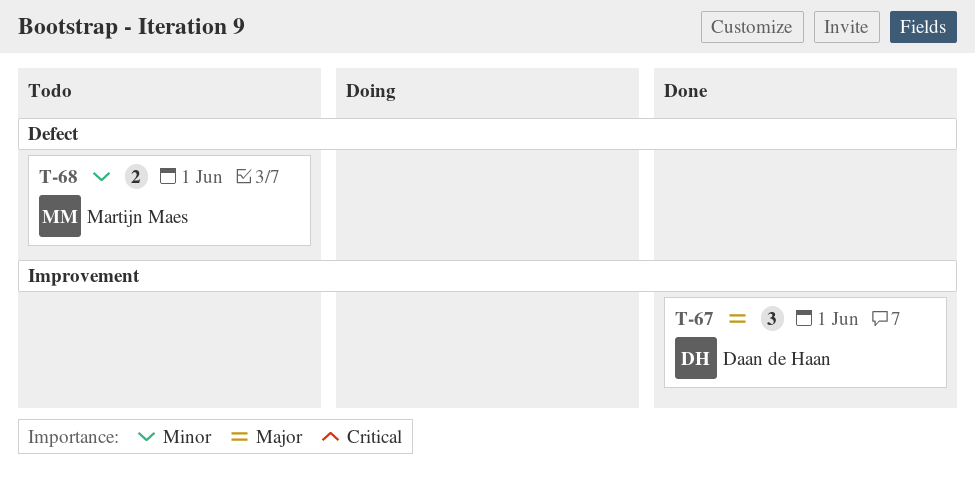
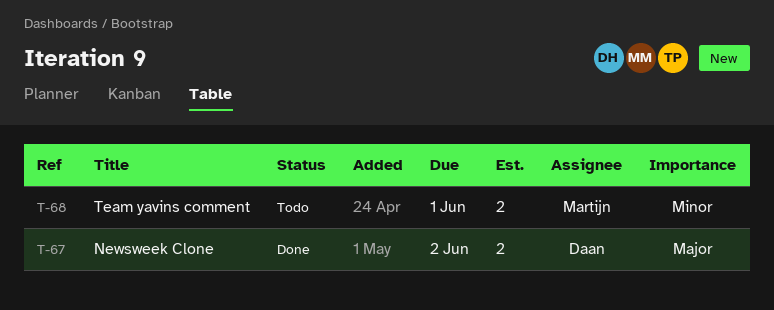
T-67, estimate: 3 -> 2
T-67, due: Jun 1 -> Jun 2

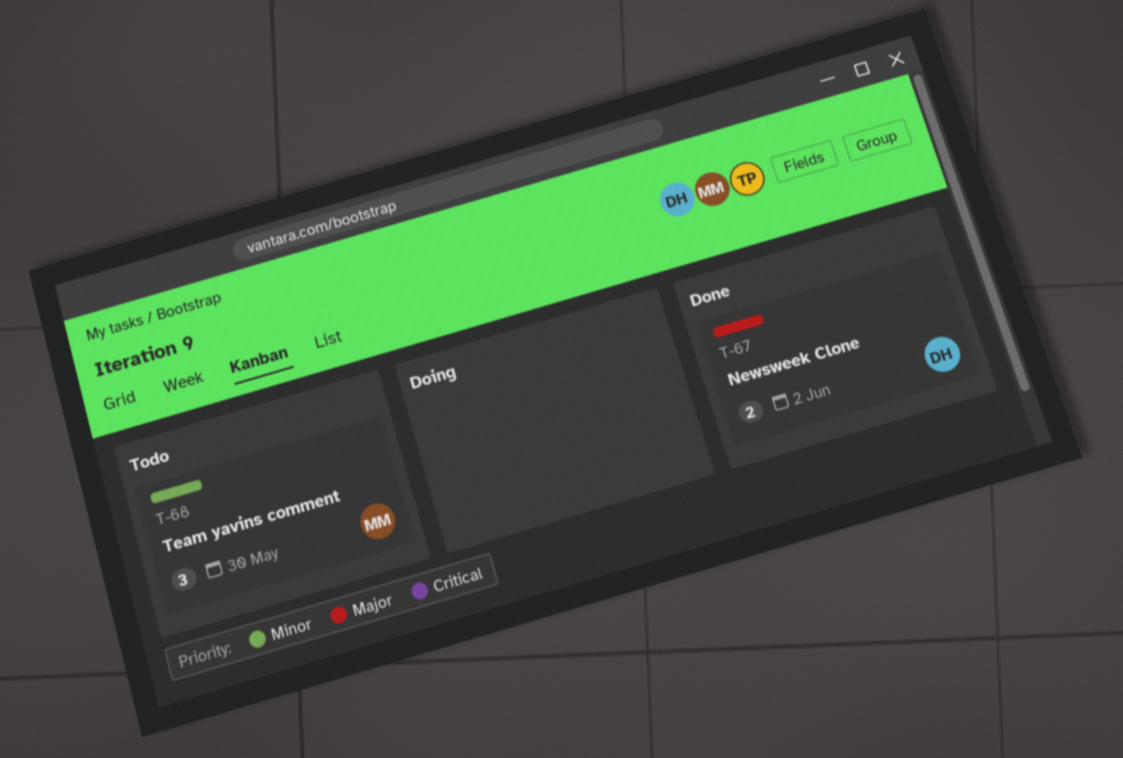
T-68, estimate: 2 -> 3
T-68, due: Jun 1 -> May 30

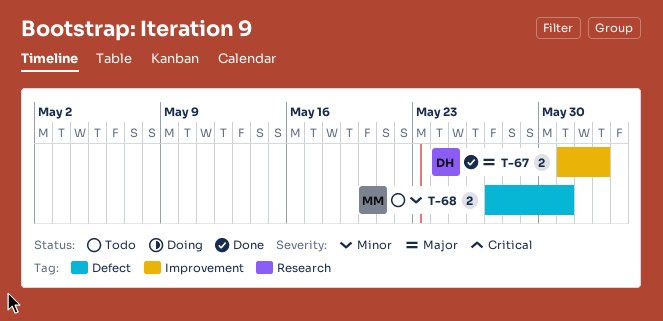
T-68, estimate: 3 -> 2
T-68, due: May 30 -> May 31

